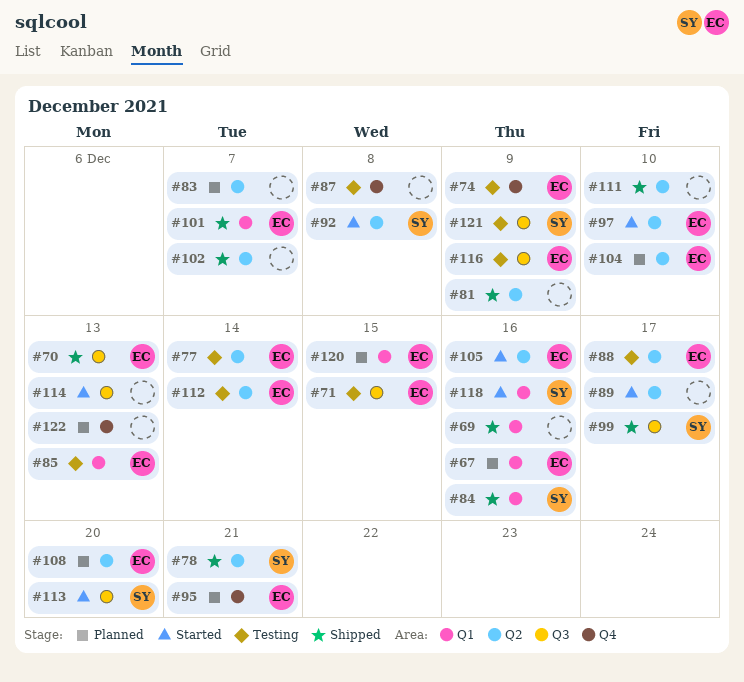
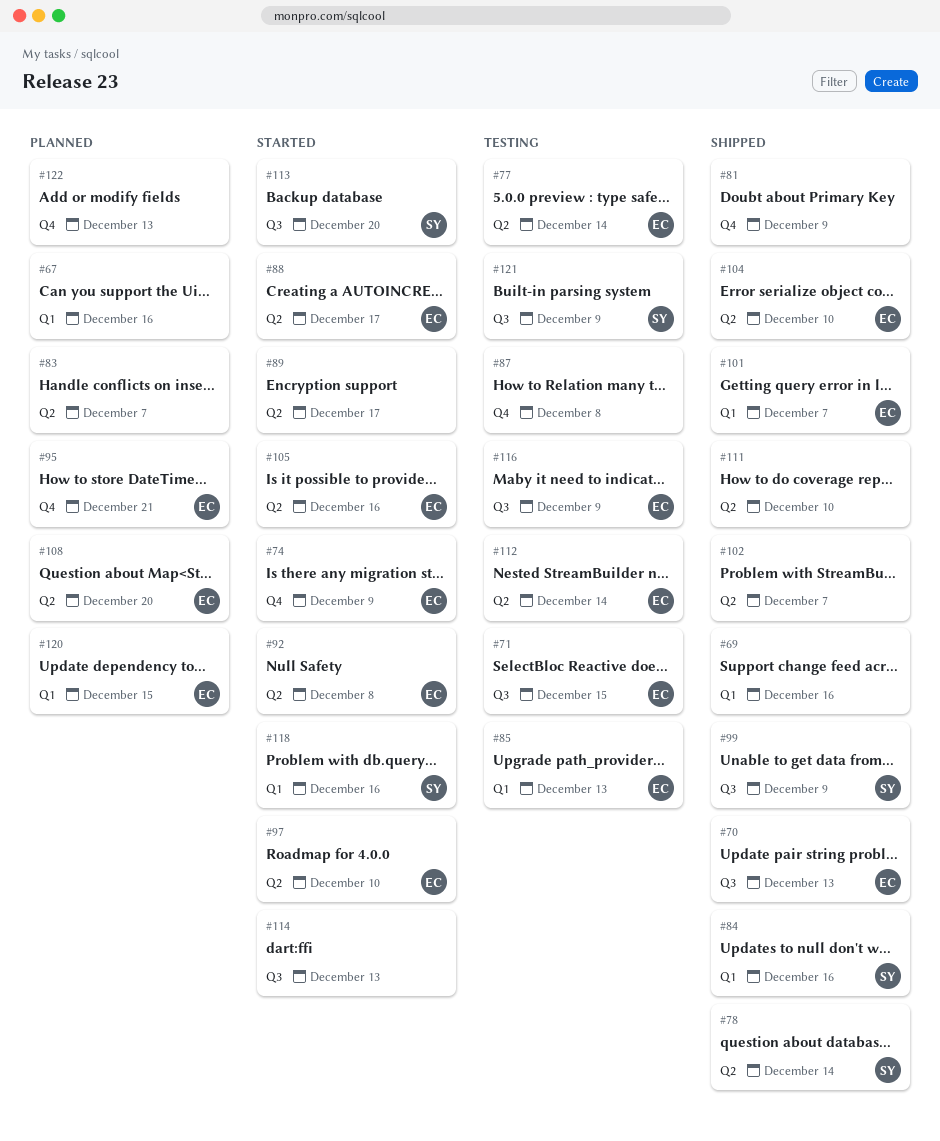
#67, owner: EC -> none
#74, status: Testing -> Started
#78, due: Dec 21 -> Dec 14
#81, label: Q2 -> Q4
#88, status: Testing -> Started
#92, owner: SY -> EC
#99, due: Dec 17 -> Dec 9
#104, status: Planned -> Shipped

